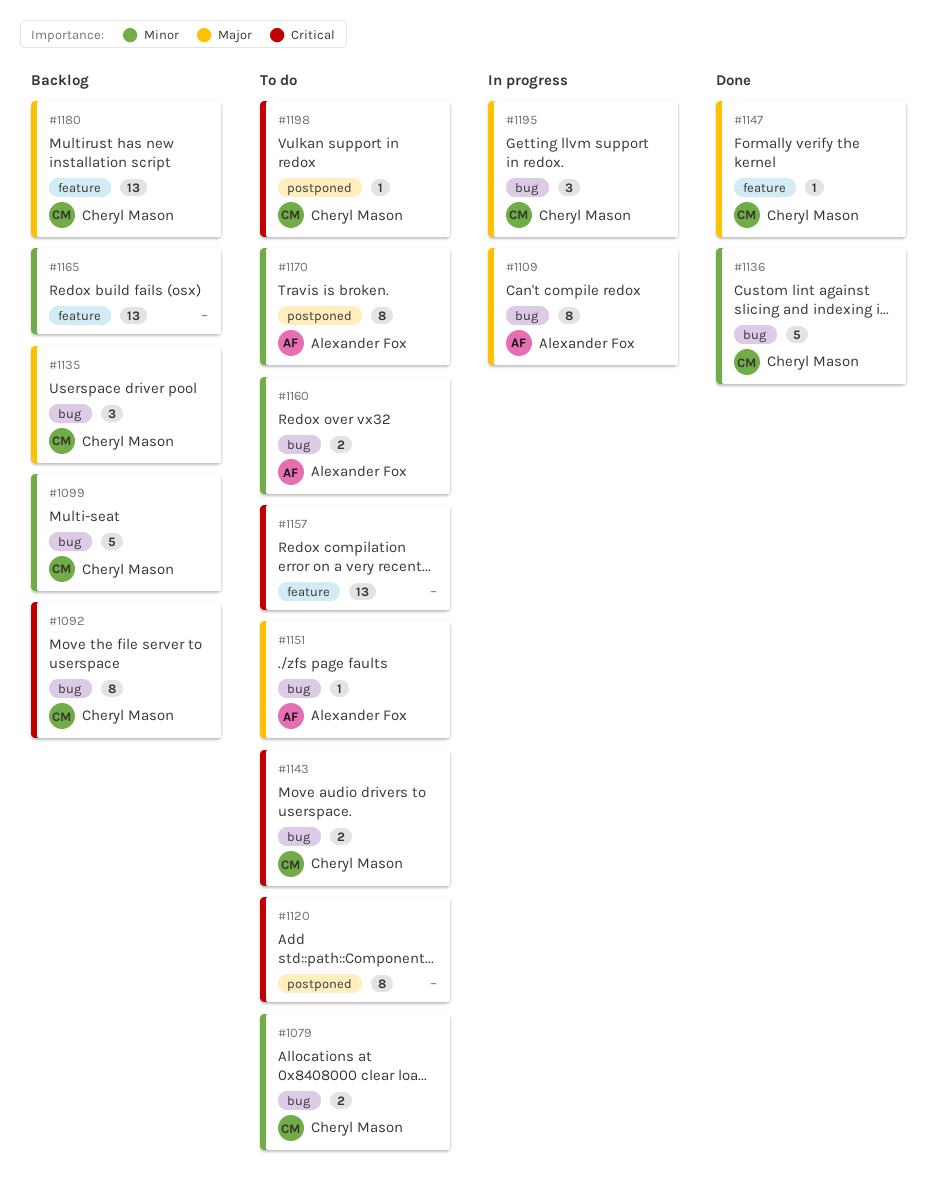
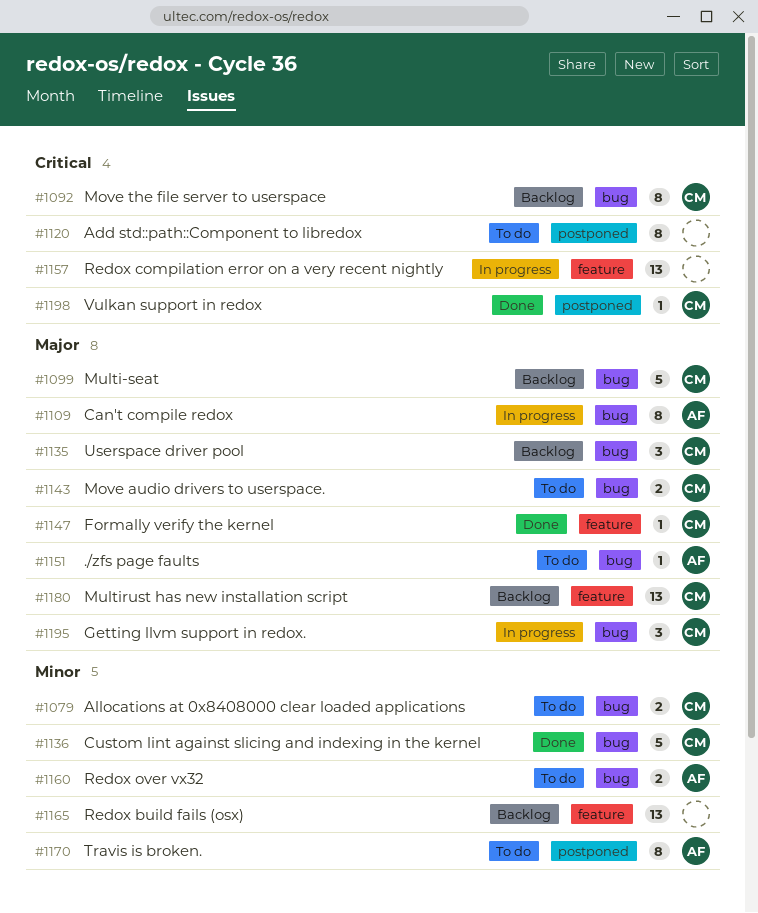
#1099, priority: Minor -> Major
#1143, priority: Critical -> Major
#1157, status: To do -> In progress
#1198, status: To do -> Done

